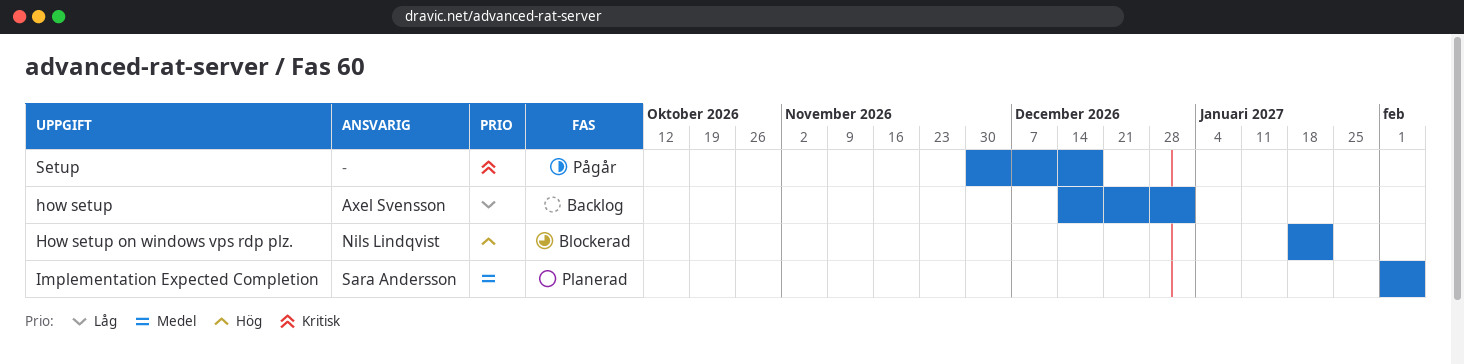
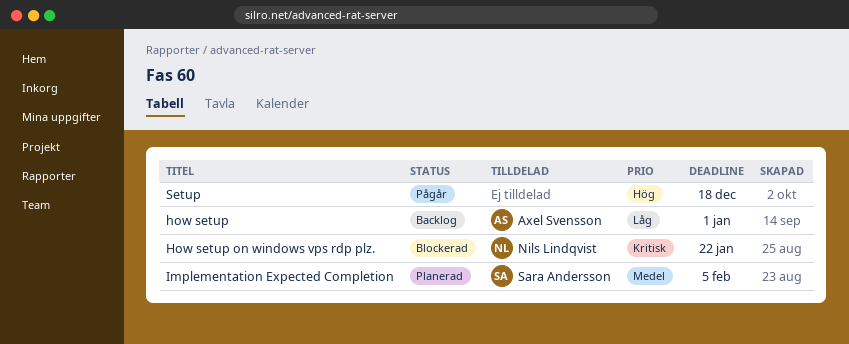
How setup on windows vps rdp plz., priority: Hög -> Kritisk
Setup, priority: Kritisk -> Hög

